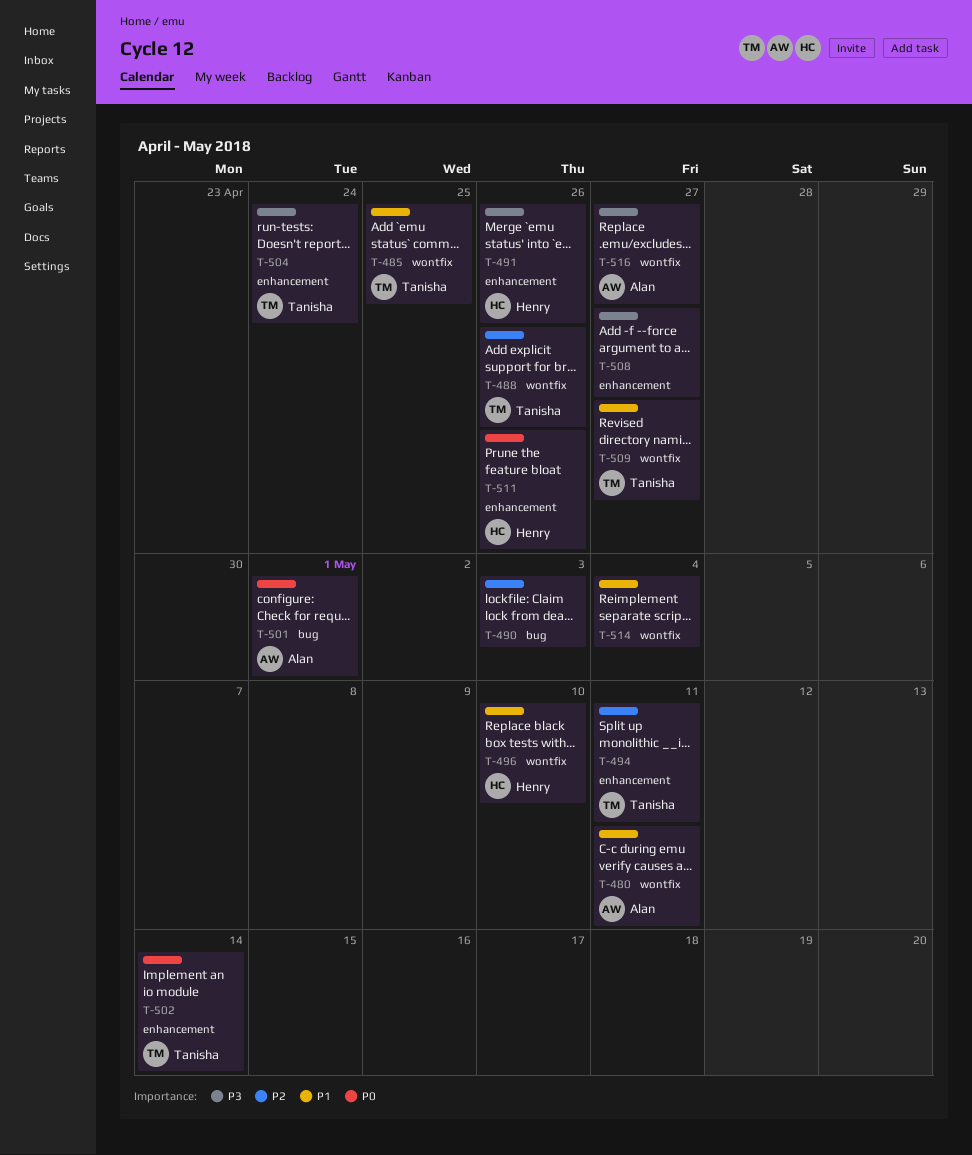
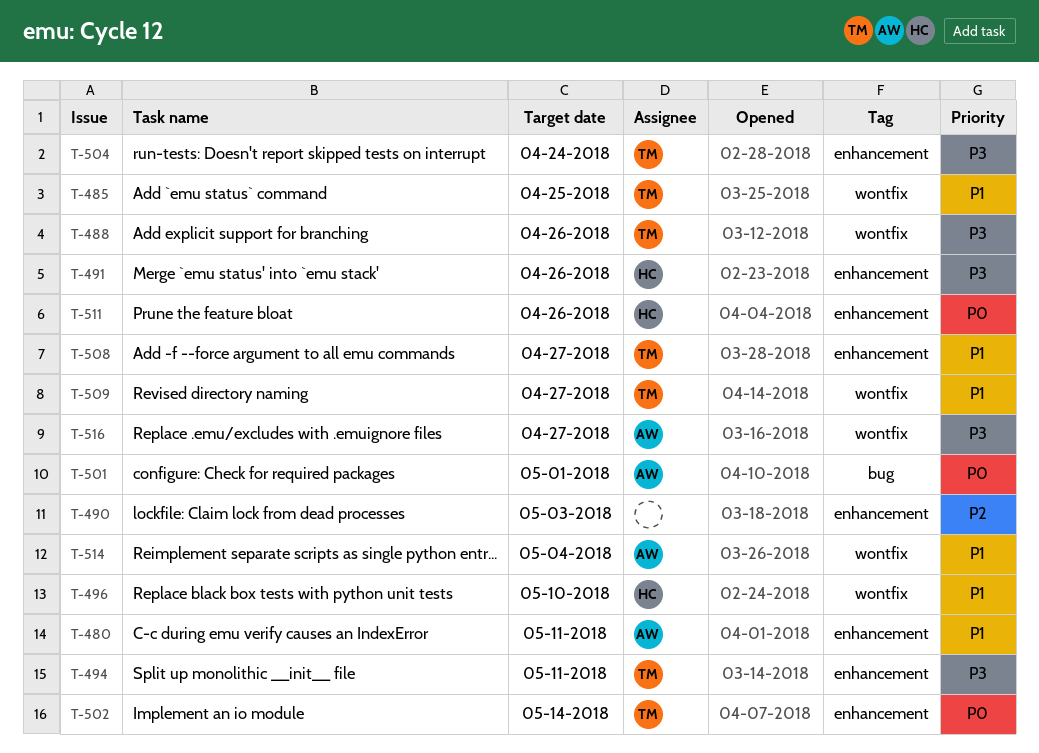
T-480, label: wontfix -> enhancement
T-488, priority: P2 -> P3
T-490, label: bug -> enhancement
T-494, priority: P2 -> P3
T-508, owner: none -> Tanisha
T-508, priority: P3 -> P1
T-514, owner: none -> Alan

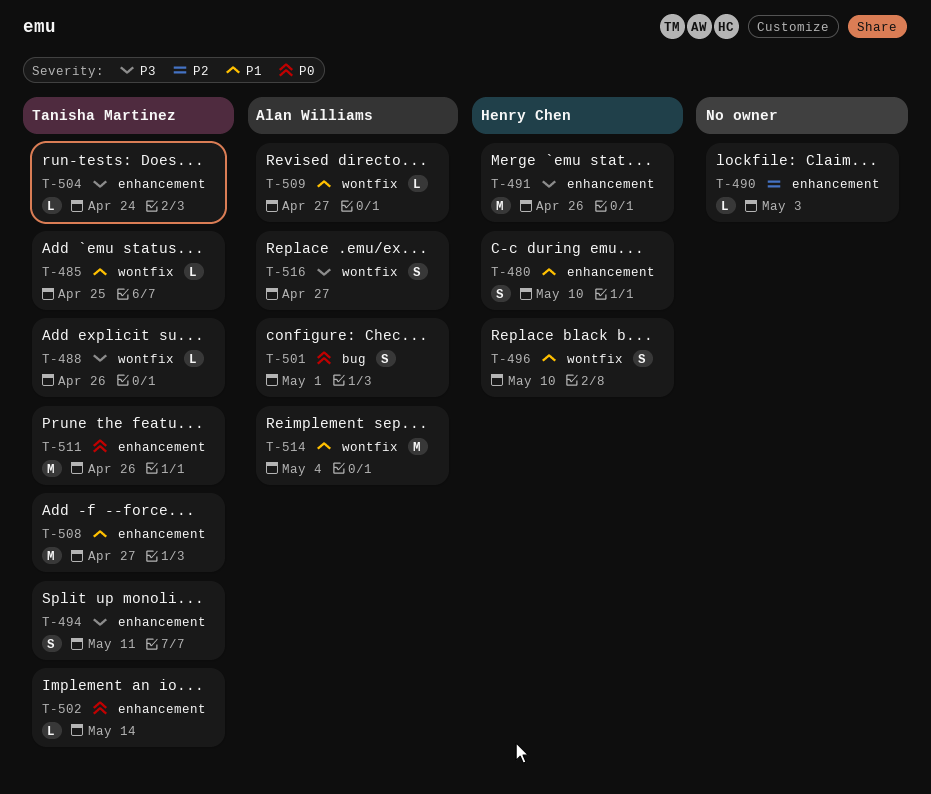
T-480, owner: Alan Williams -> Henry Chen
T-480, due: May 11 -> May 10
T-509, owner: Tanisha Martinez -> Alan Williams
T-511, owner: Henry Chen -> Tanisha Martinez

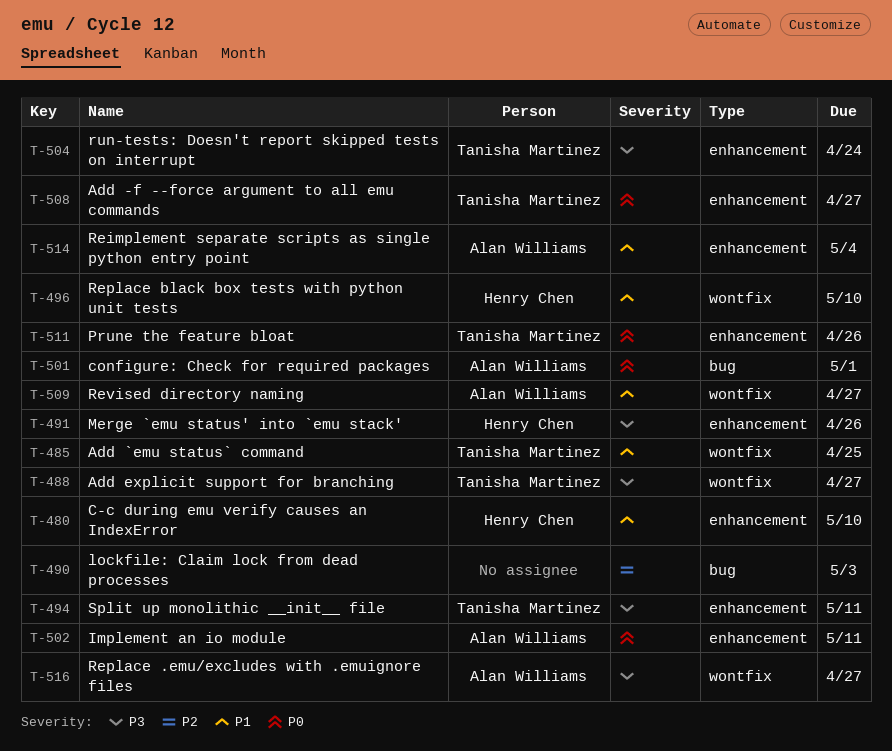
T-488, due: Apr 26 -> Apr 27
T-490, label: enhancement -> bug
T-502, owner: Tanisha Martinez -> Alan Williams
T-502, due: May 14 -> May 11
T-508, priority: P1 -> P0
T-514, label: wontfix -> enhancement

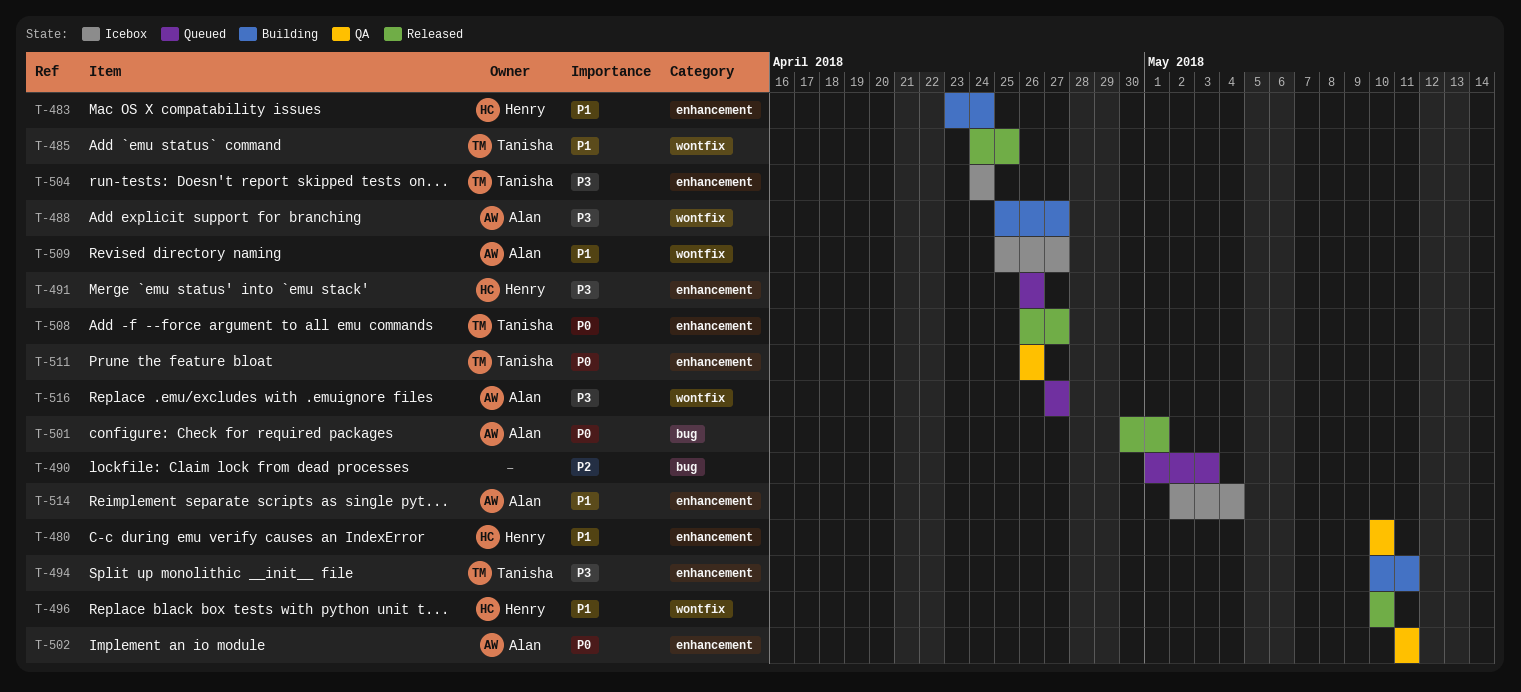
T-483: none -> present
T-488, owner: Tanisha Martinez -> Alan Williams

